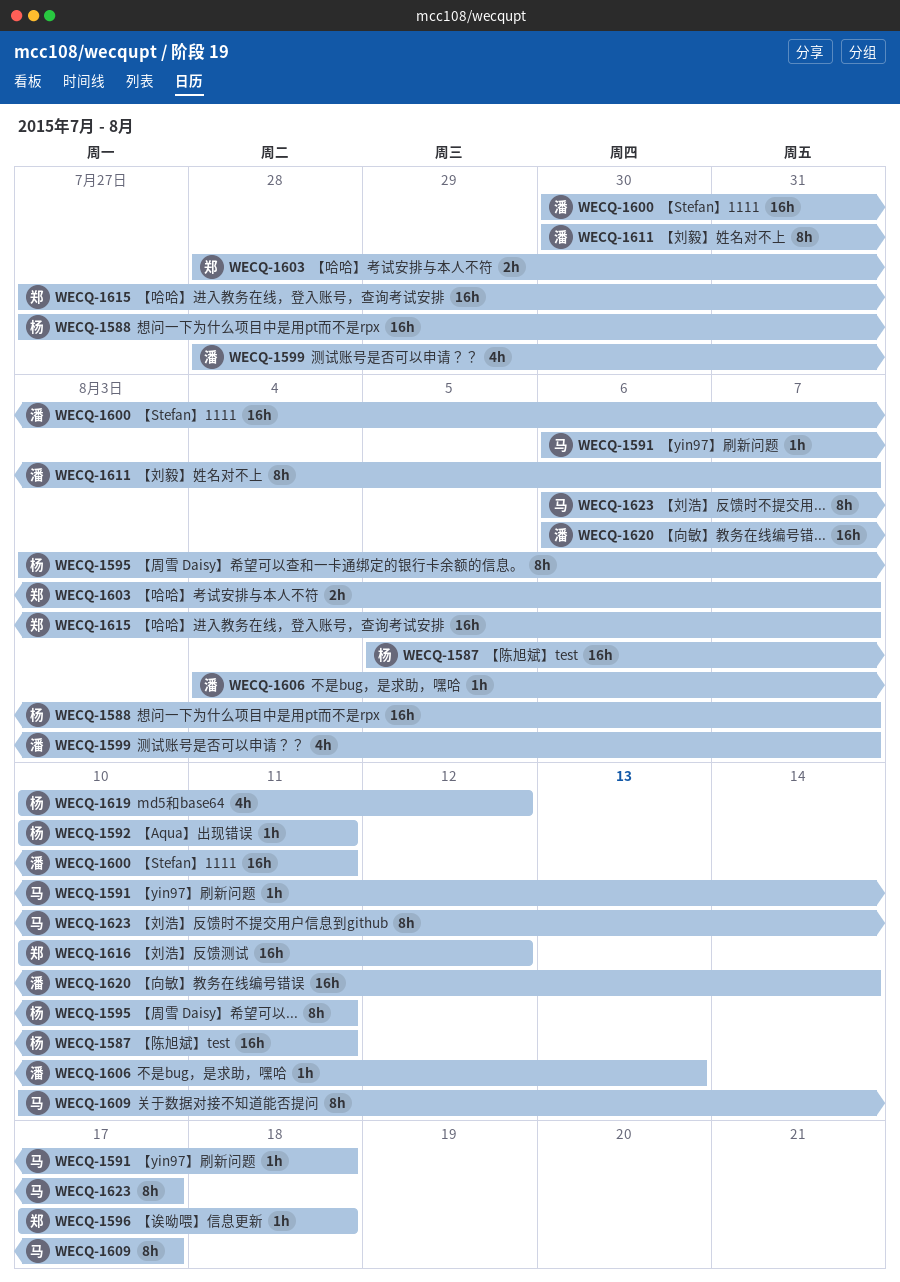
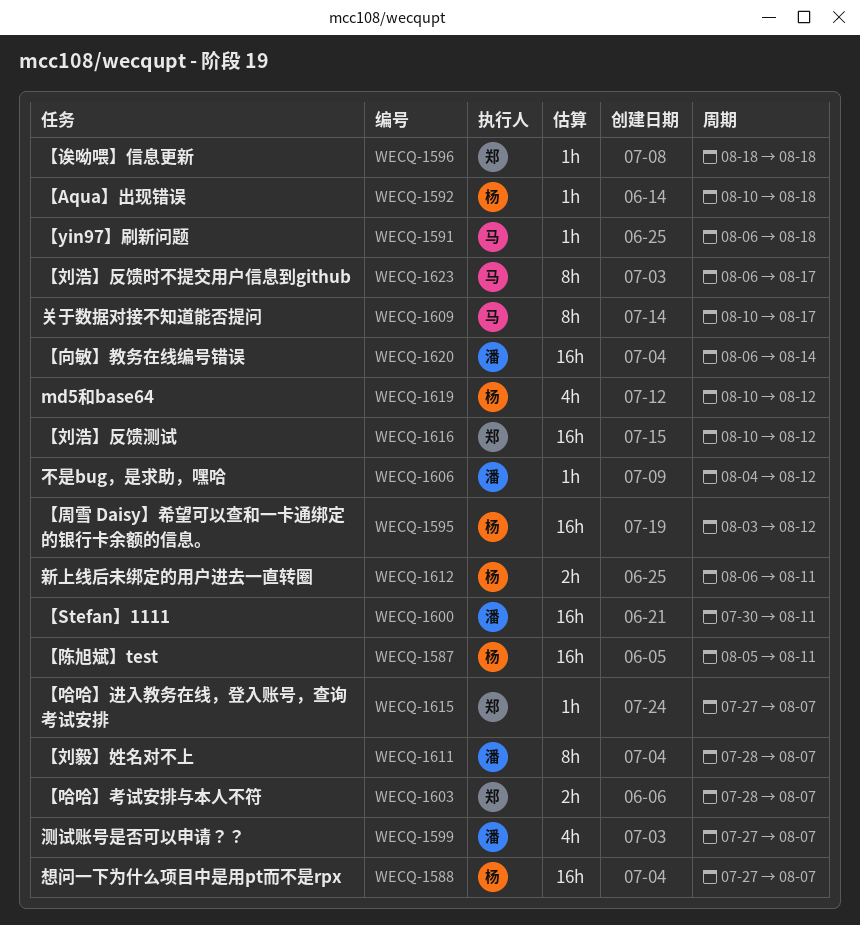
WECQ-1592, due: Aug 11 -> Aug 18
WECQ-1595, estimate: 8h -> 16h
WECQ-1595, due: Aug 11 -> Aug 12
WECQ-1596, start: Aug 17 -> Aug 18
WECQ-1599, start: Jul 28 -> Jul 27
WECQ-1606, due: Aug 13 -> Aug 12
WECQ-1611, start: Jul 30 -> Jul 28
WECQ-1612: none -> present
WECQ-1615, estimate: 16h -> 1h

